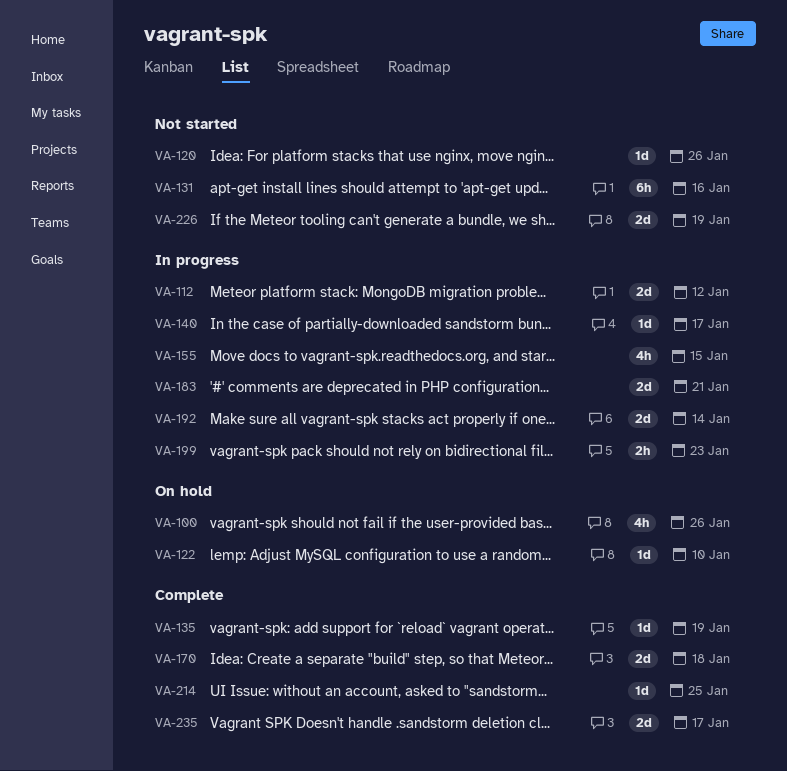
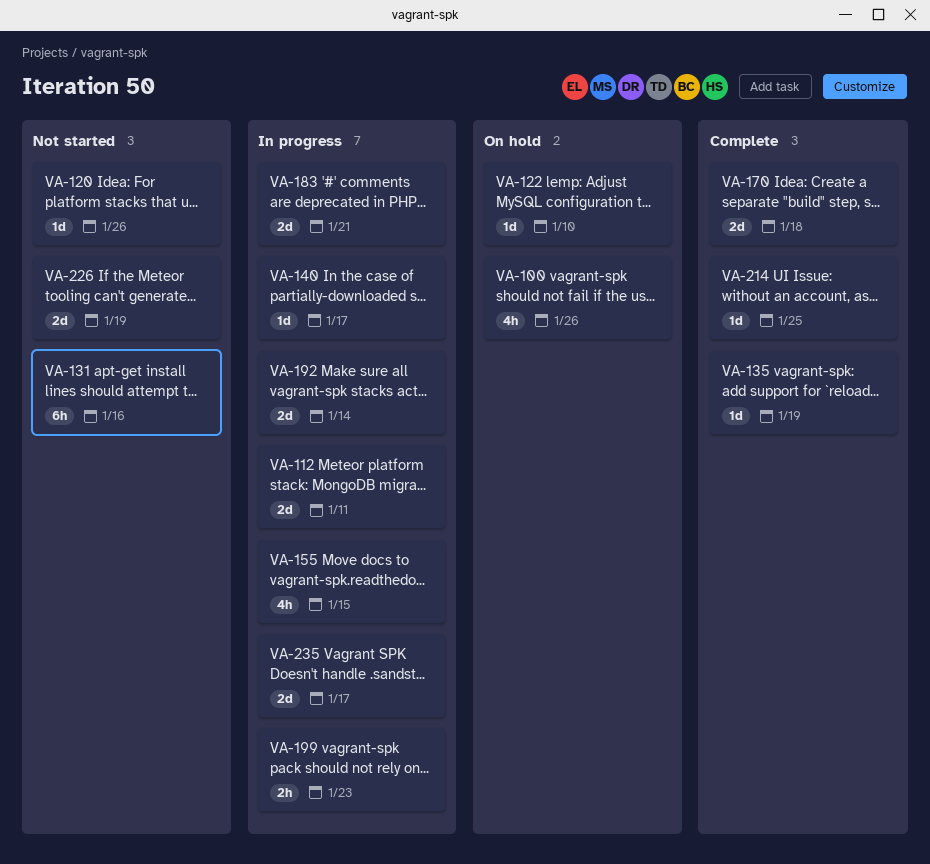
VA-112, due: Jan 12 -> Jan 11
VA-235, status: Complete -> In progress

